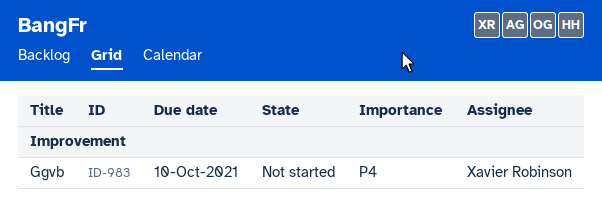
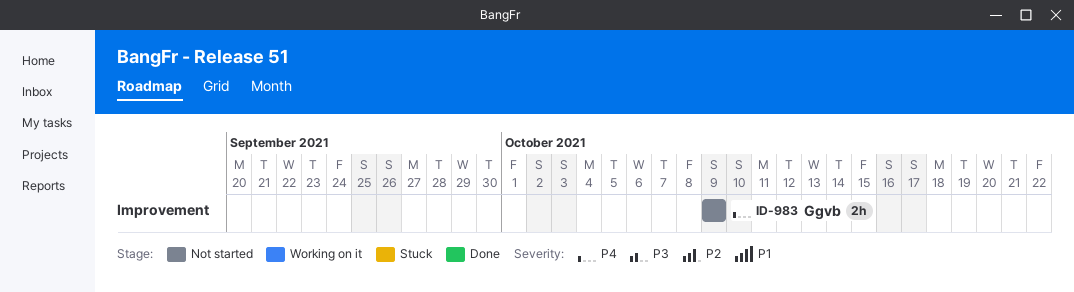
ID-983, due: Oct 10 -> Oct 9

